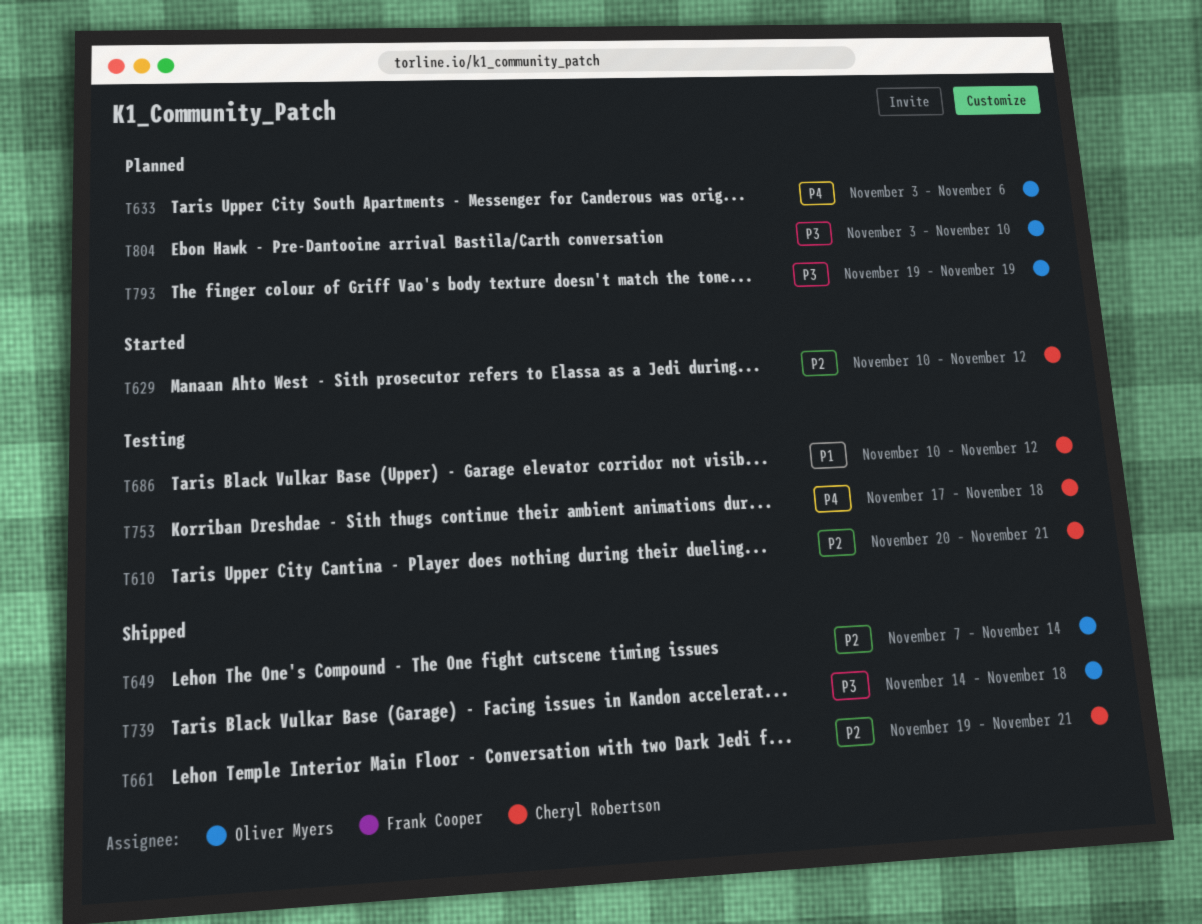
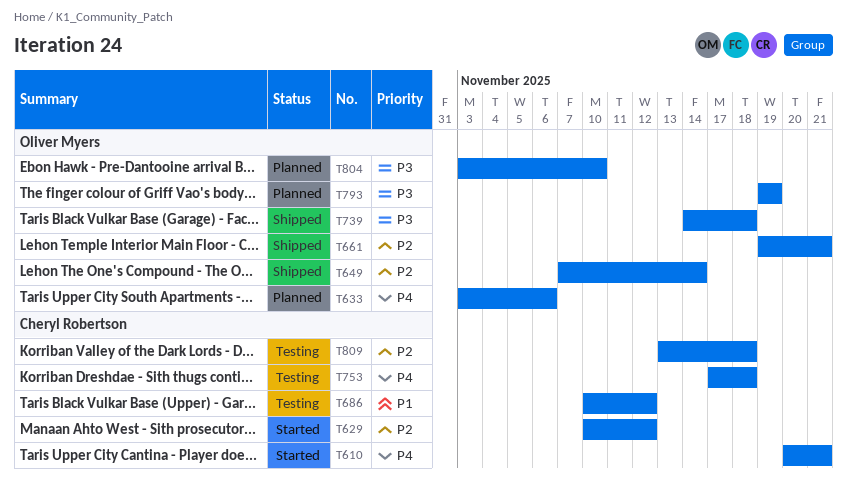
T610, status: Testing -> Started
T610, priority: P2 -> P4
T661, owner: Cheryl Robertson -> Oliver Myers
T809: none -> present

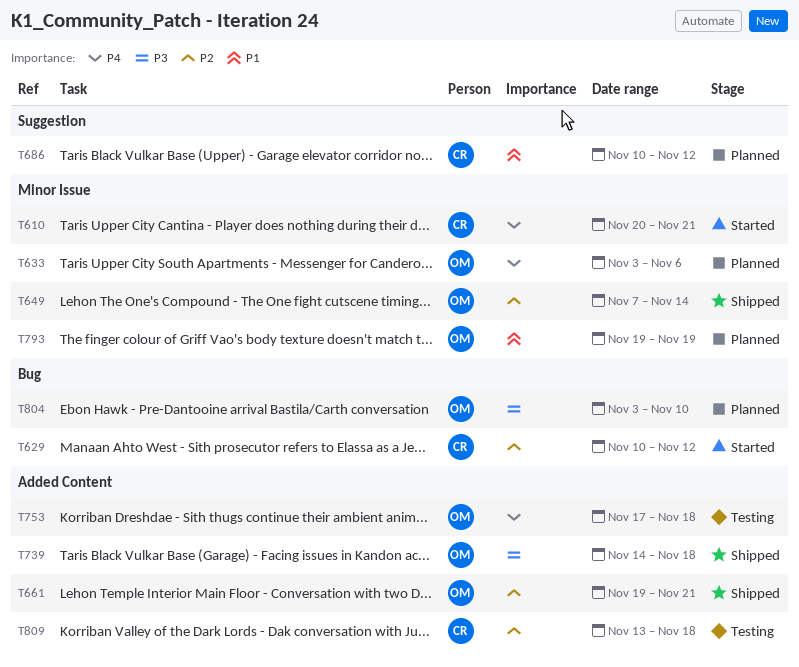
T686, status: Testing -> Planned
T753, owner: Cheryl Robertson -> Oliver Myers
T793, priority: P3 -> P1

